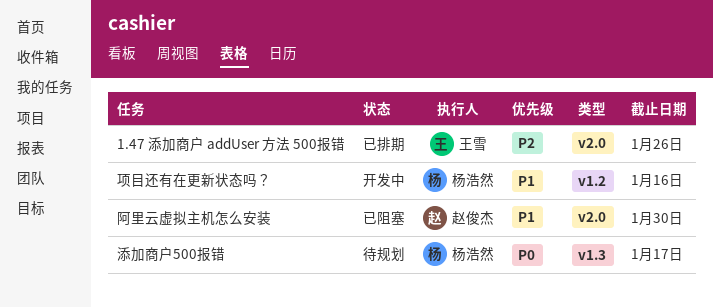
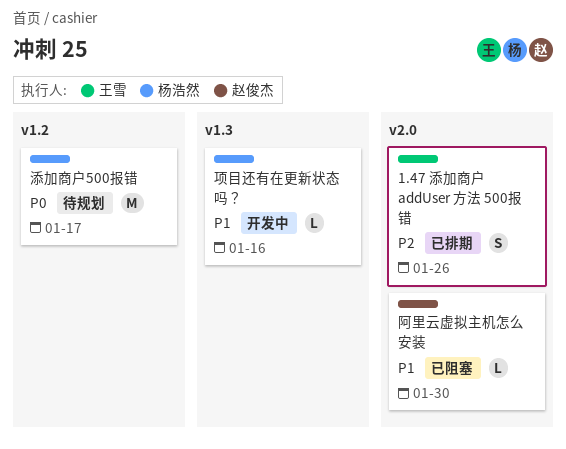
添加商户500报错, label: v1.3 -> v1.2
项目还有在更新状态吗？, label: v1.2 -> v1.3

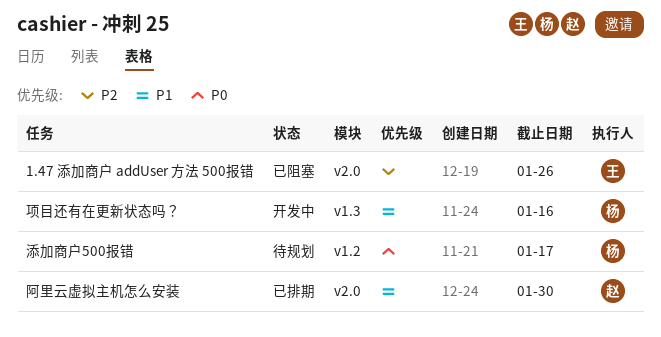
1.47 添加商户 addUser 方法 500报错, status: 已排期 -> 已阻塞
阿里云虚拟主机怎么安装, status: 已阻塞 -> 已排期

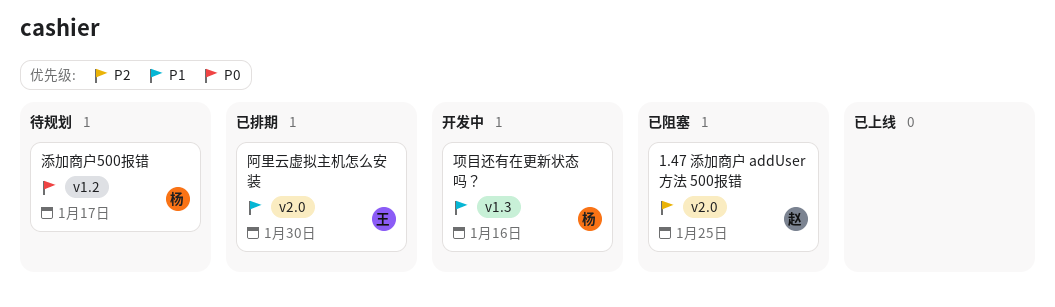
1.47 添加商户 addUser 方法 500报错, owner: 王 -> 赵
1.47 添加商户 addUser 方法 500报错, due: Jan 26 -> Jan 25
阿里云虚拟主机怎么安装, owner: 赵 -> 王

